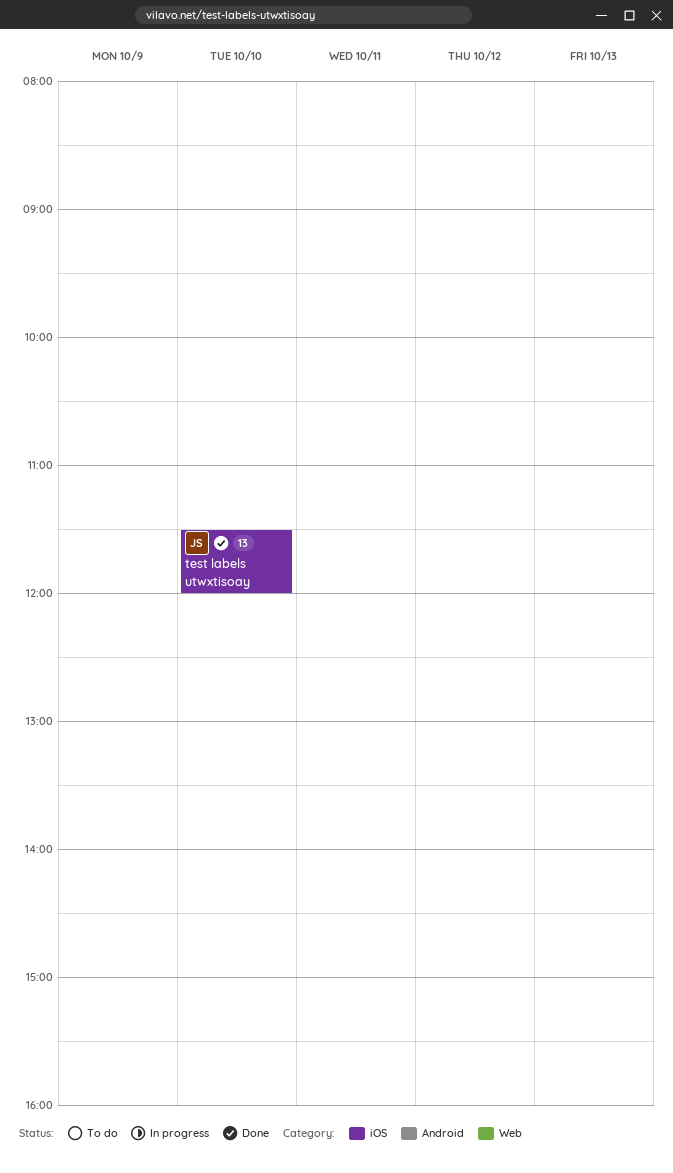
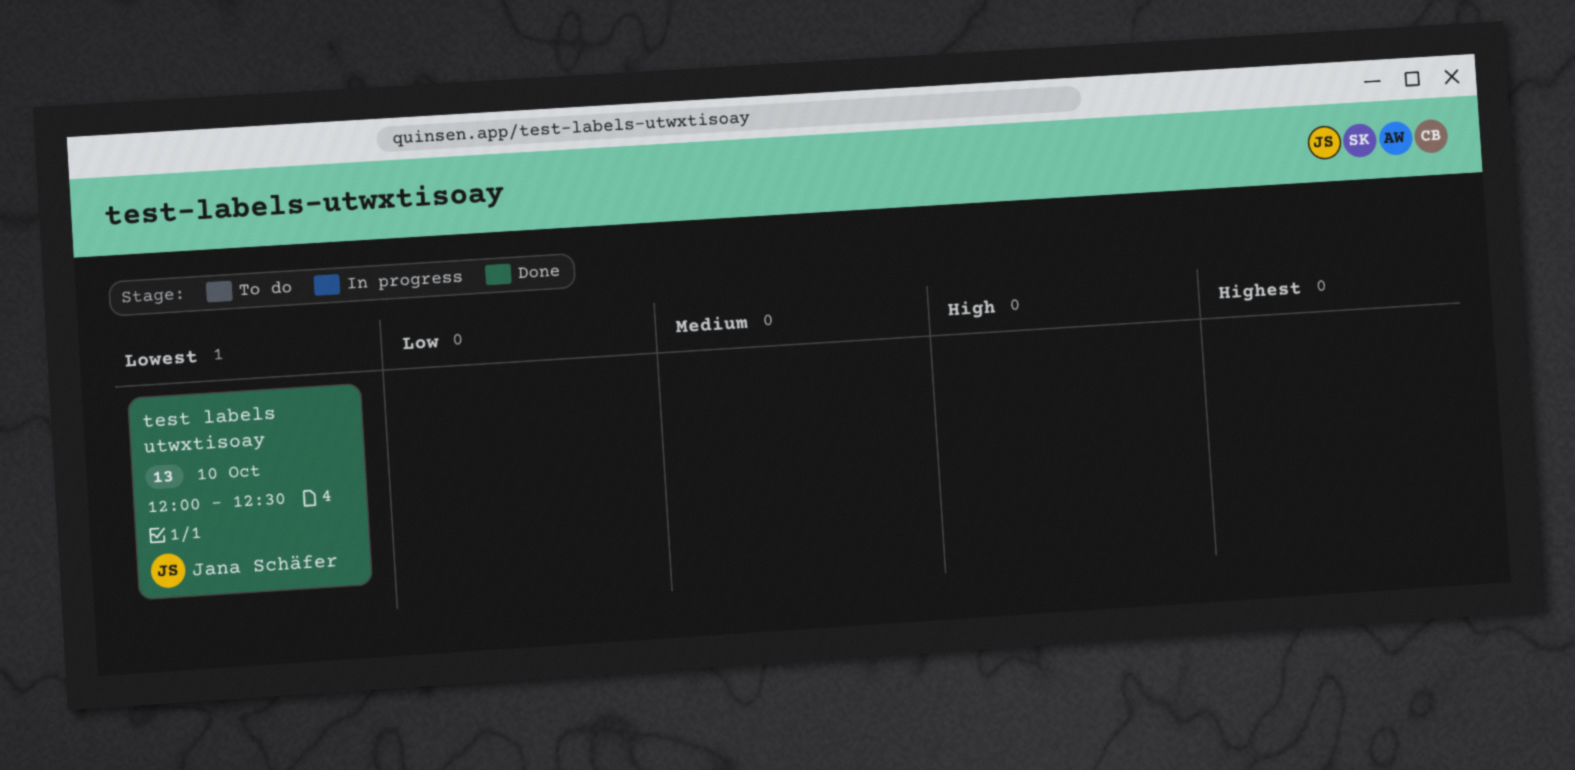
test labels utwxtisoay, begins: 11:30 -> 12:00
test labels utwxtisoay, ends: 12:00 -> 12:30

